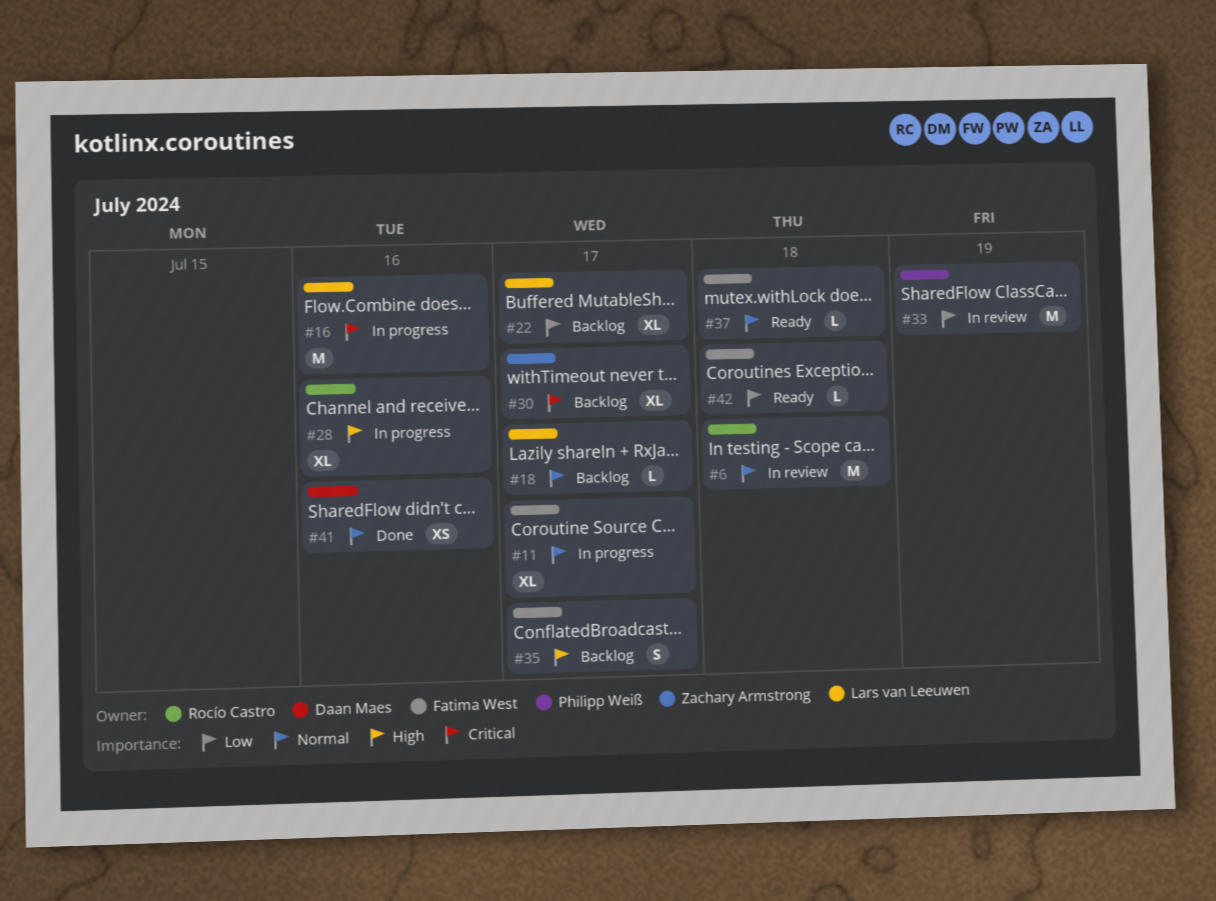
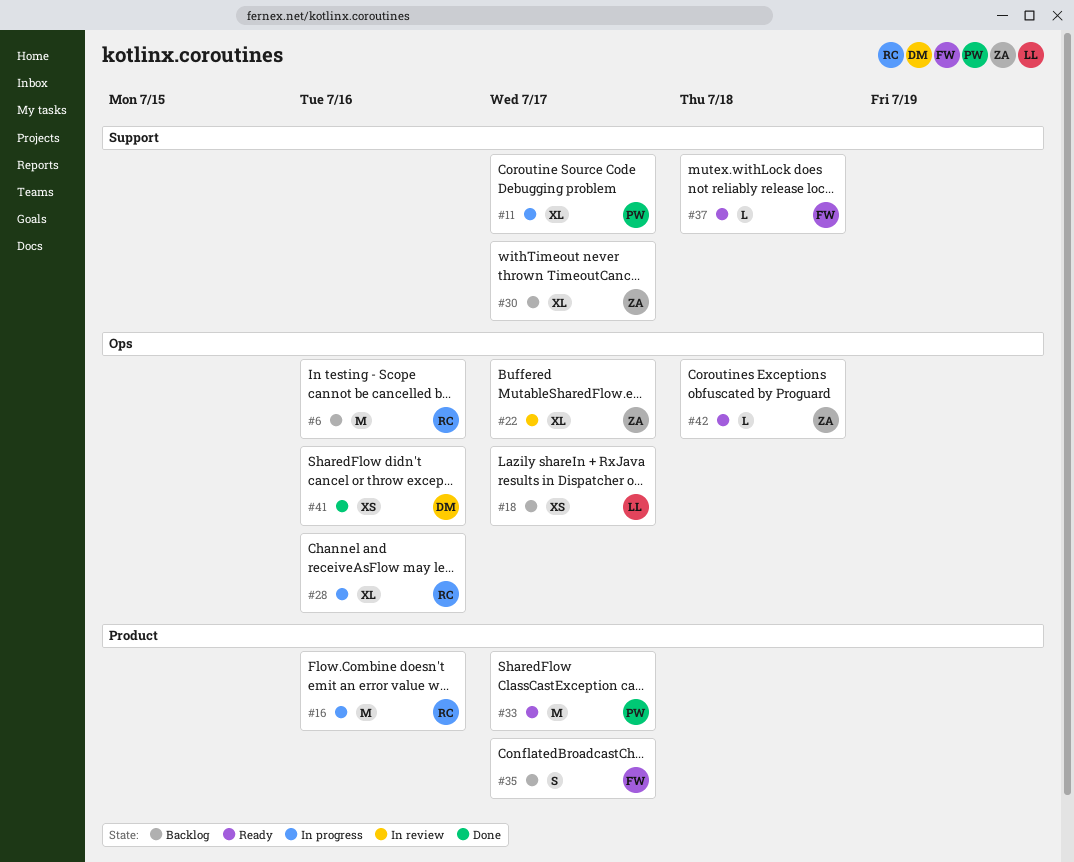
#6, status: In review -> Backlog
#6, due: Jul 18 -> Jul 16
#11, owner: Fatima West -> Philipp Weiß
#16, owner: Lars van Leeuwen -> Rocío Castro
#18, estimate: L -> XS
#22, status: Backlog -> In review
#22, owner: Lars van Leeuwen -> Zachary Armstrong
#33, status: In review -> Ready
#33, due: Jul 19 -> Jul 17
#42, owner: Fatima West -> Zachary Armstrong

